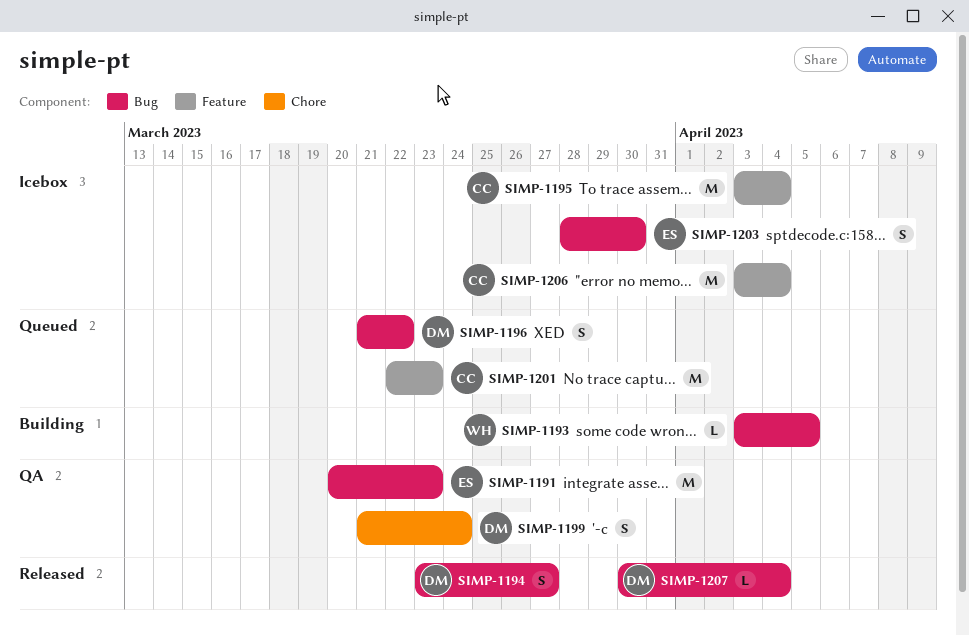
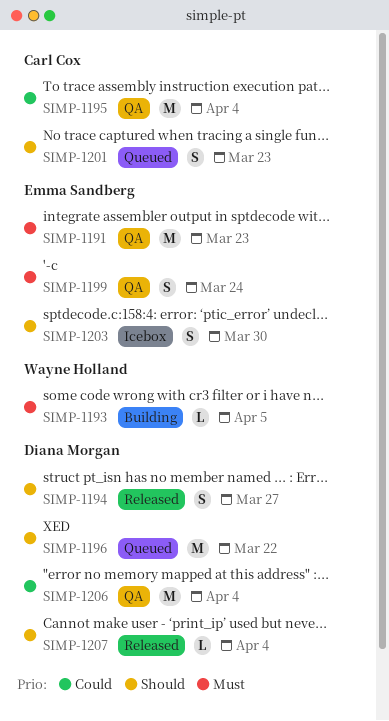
SIMP-1195, status: Icebox -> QA
SIMP-1196, estimate: S -> M
SIMP-1199, owner: Diana Morgan -> Emma Sandberg
SIMP-1201, estimate: M -> S
SIMP-1206, status: Icebox -> QA
SIMP-1206, owner: Carl Cox -> Diana Morgan

